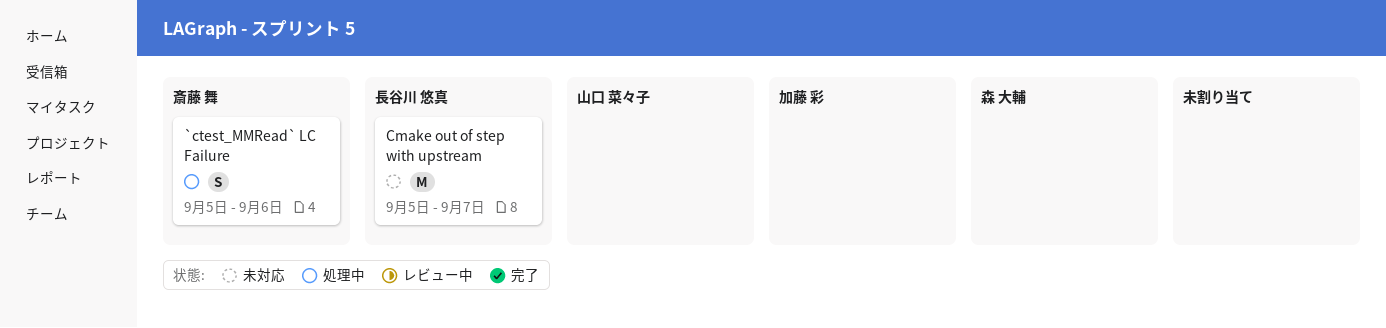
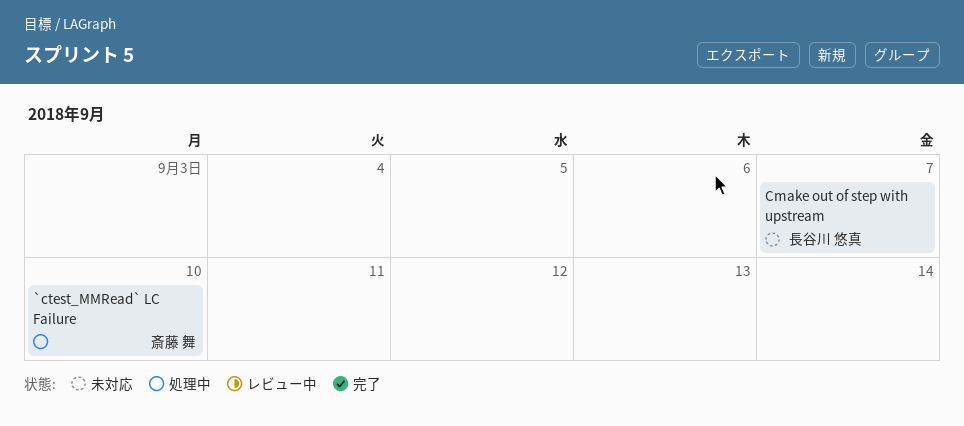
`ctest_MMRead` LC Failure, due: Sep 6 -> Sep 10

